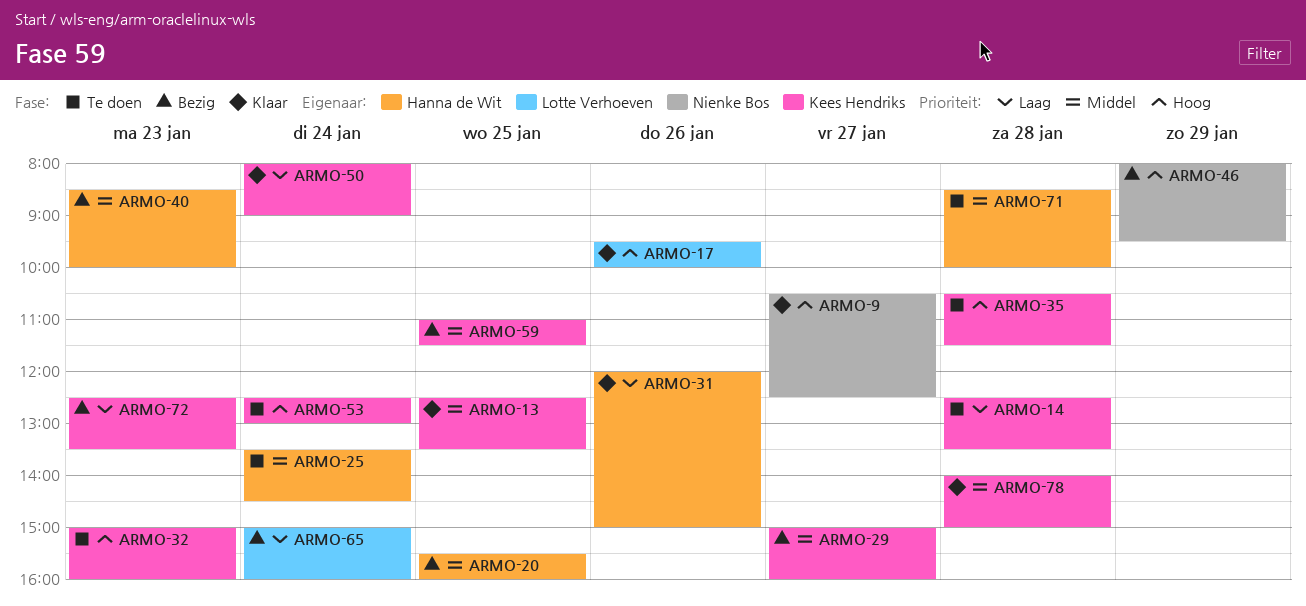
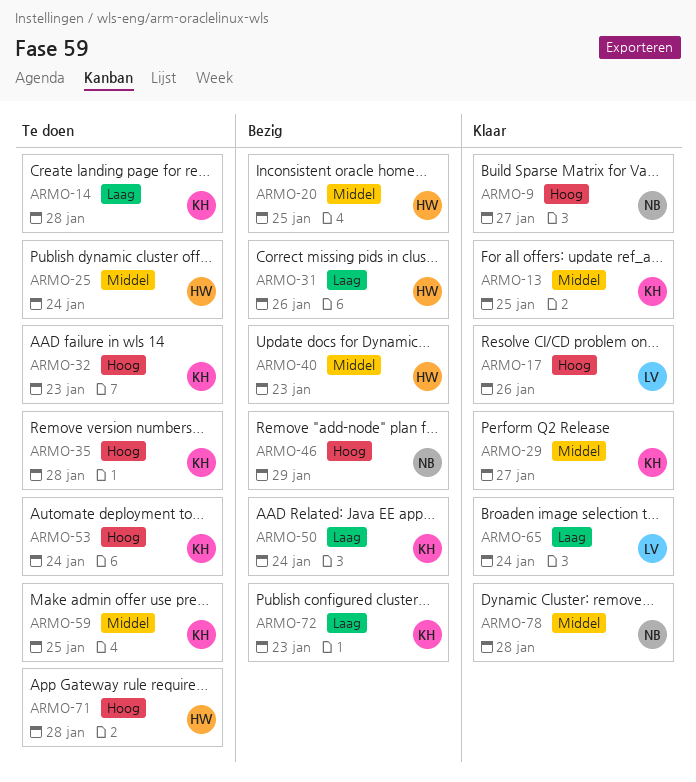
ARMO-29, status: Bezig -> Klaar
ARMO-31, status: Klaar -> Bezig
ARMO-50, status: Klaar -> Bezig
ARMO-59, status: Bezig -> Te doen
ARMO-65, status: Bezig -> Klaar
ARMO-71, priority: Middel -> Hoog
ARMO-78, owner: Kees Hendriks -> Nienke Bos

